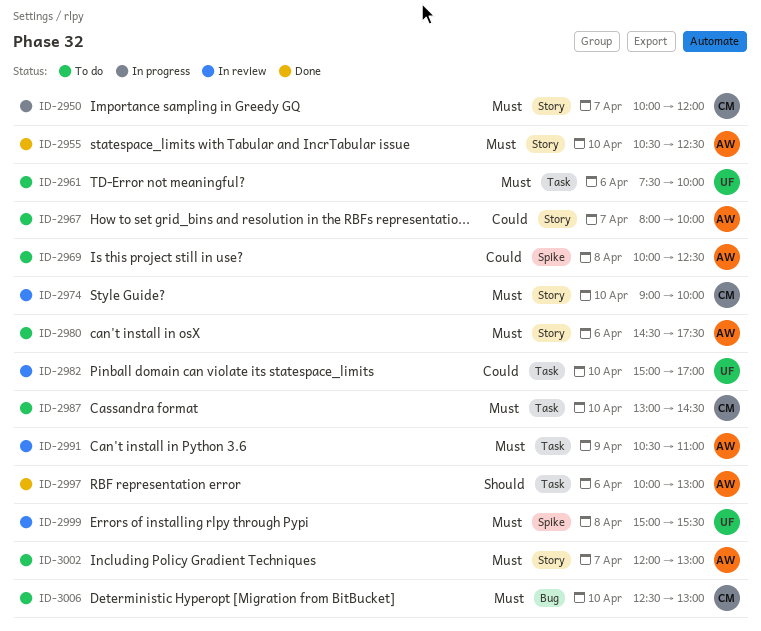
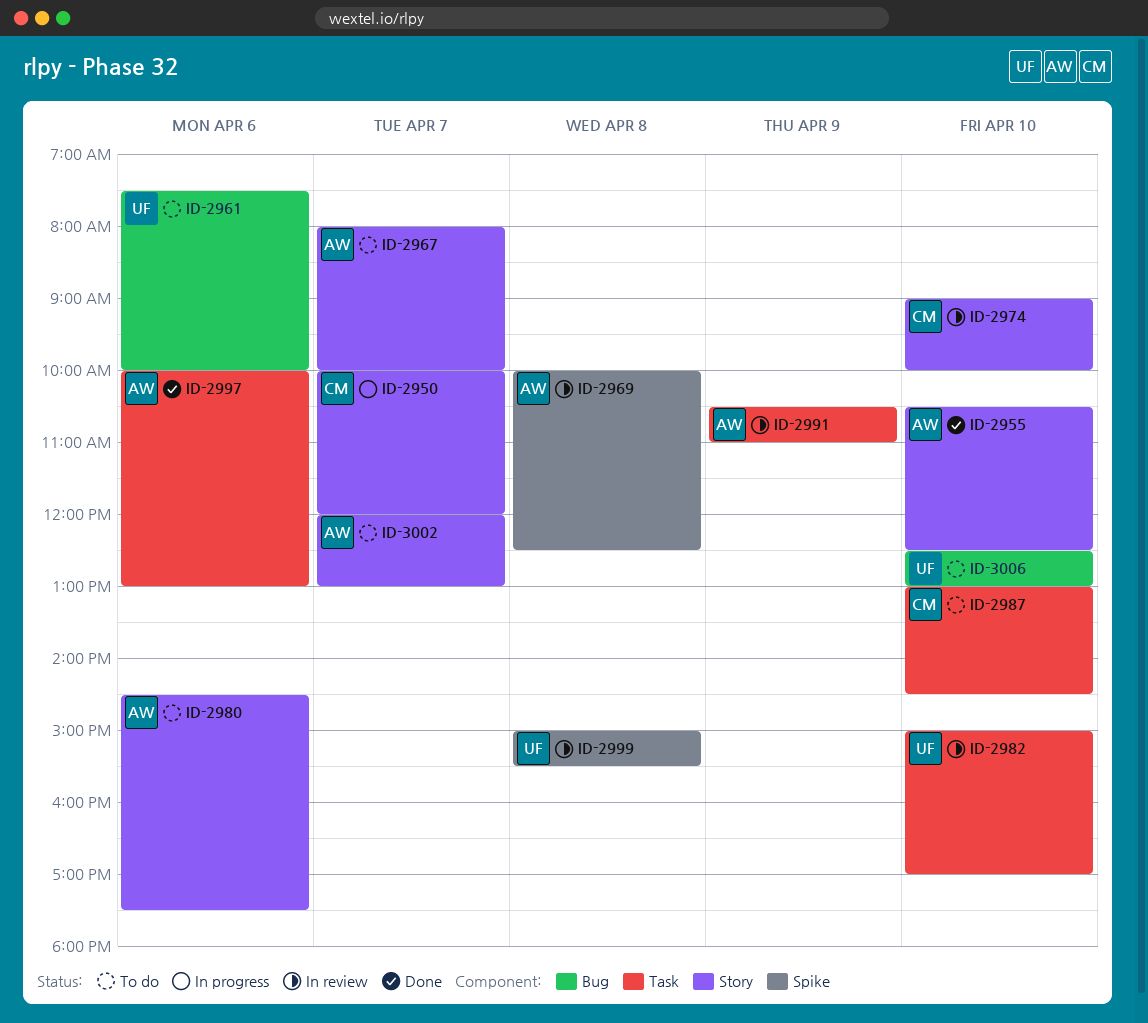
ID-2961, label: Task -> Bug
ID-2969, status: To do -> In review
ID-3006, owner: CM -> UF

